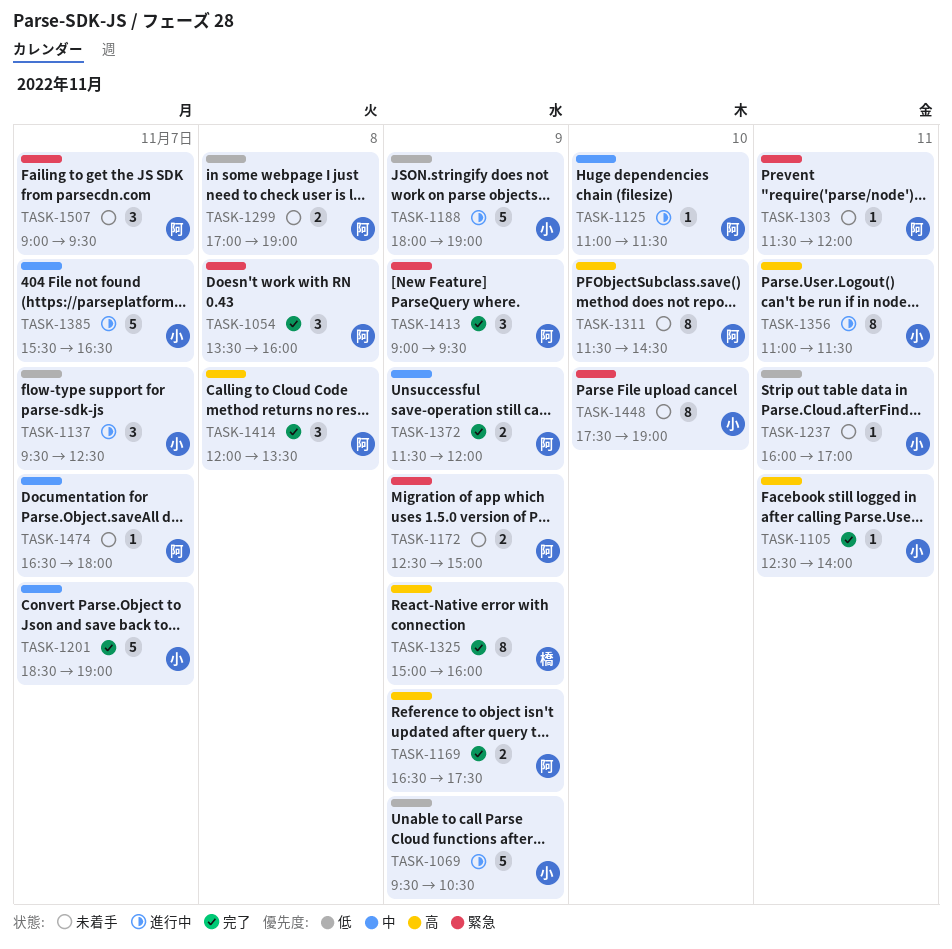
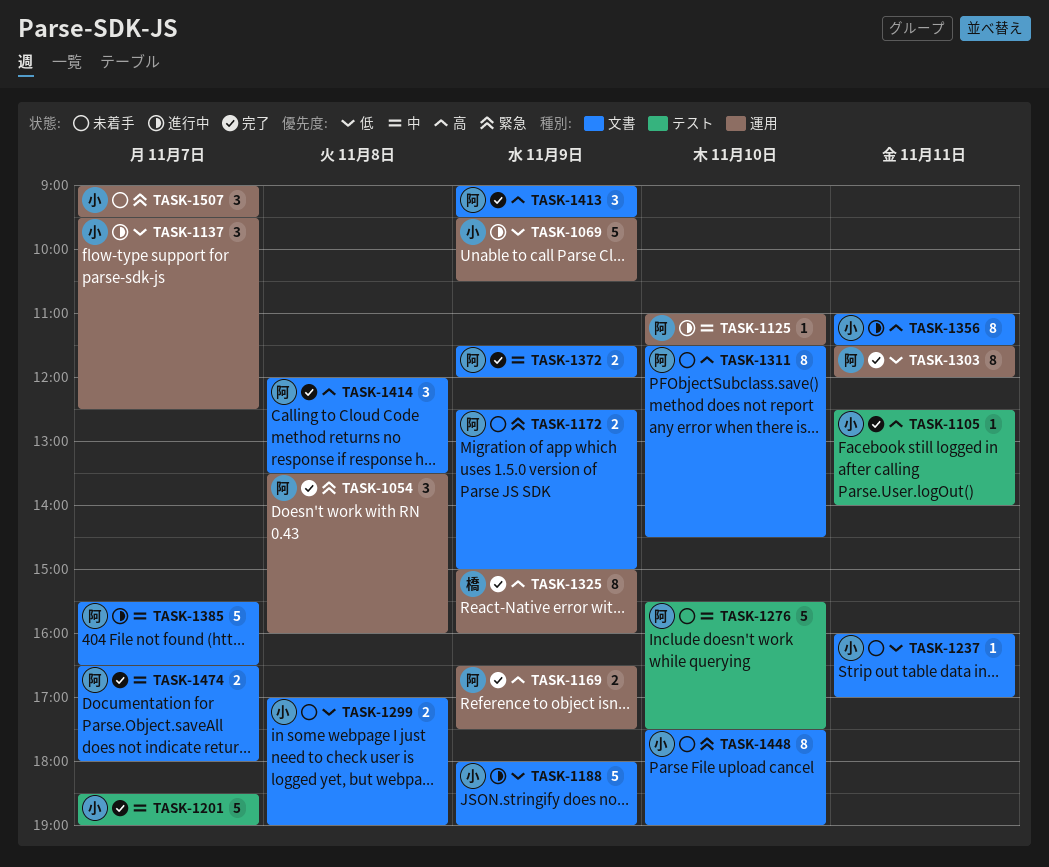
TASK-1276: none -> present
TASK-1299, owner: 阿 -> 小
TASK-1303, status: 未着手 -> 完了
TASK-1303, priority: 緊急 -> 低
TASK-1303, estimate: 1 -> 8
TASK-1385, owner: 小 -> 阿
TASK-1413, priority: 緊急 -> 高
TASK-1474, status: 未着手 -> 完了
TASK-1474, estimate: 1 -> 2
TASK-1507, owner: 阿 -> 小

